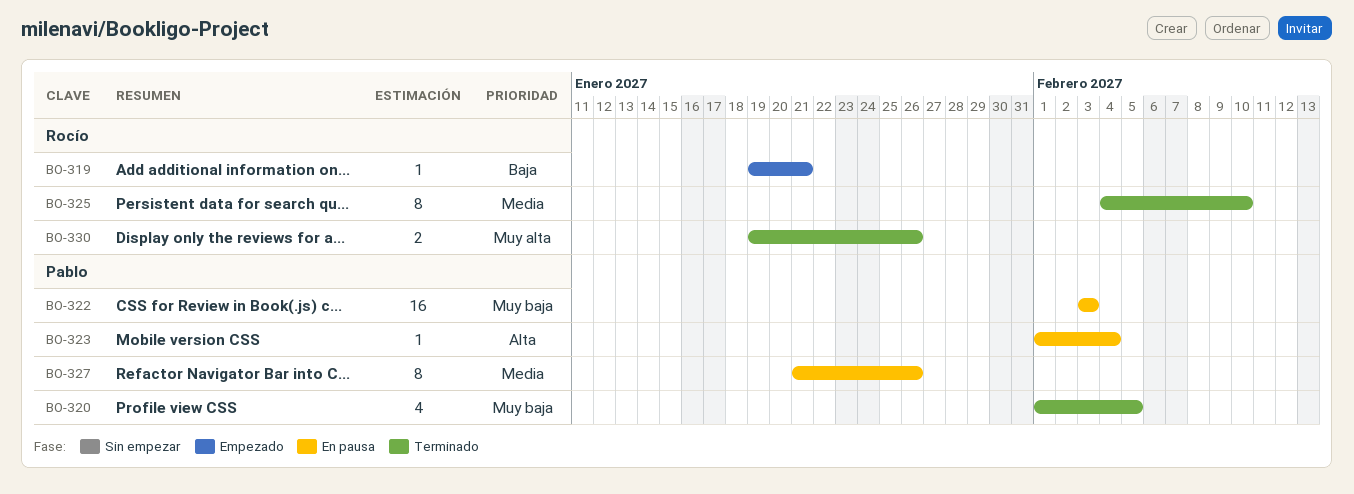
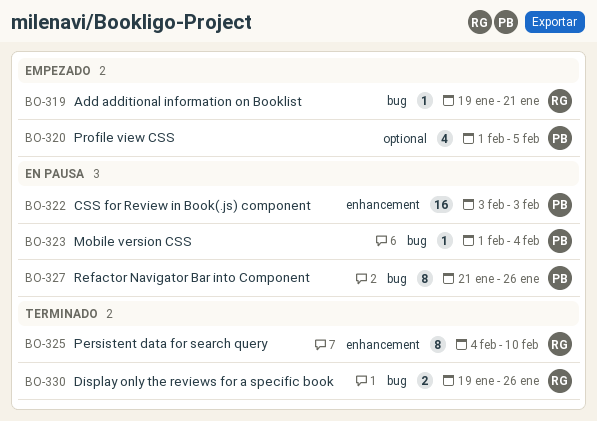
BO-320, status: Terminado -> Empezado

